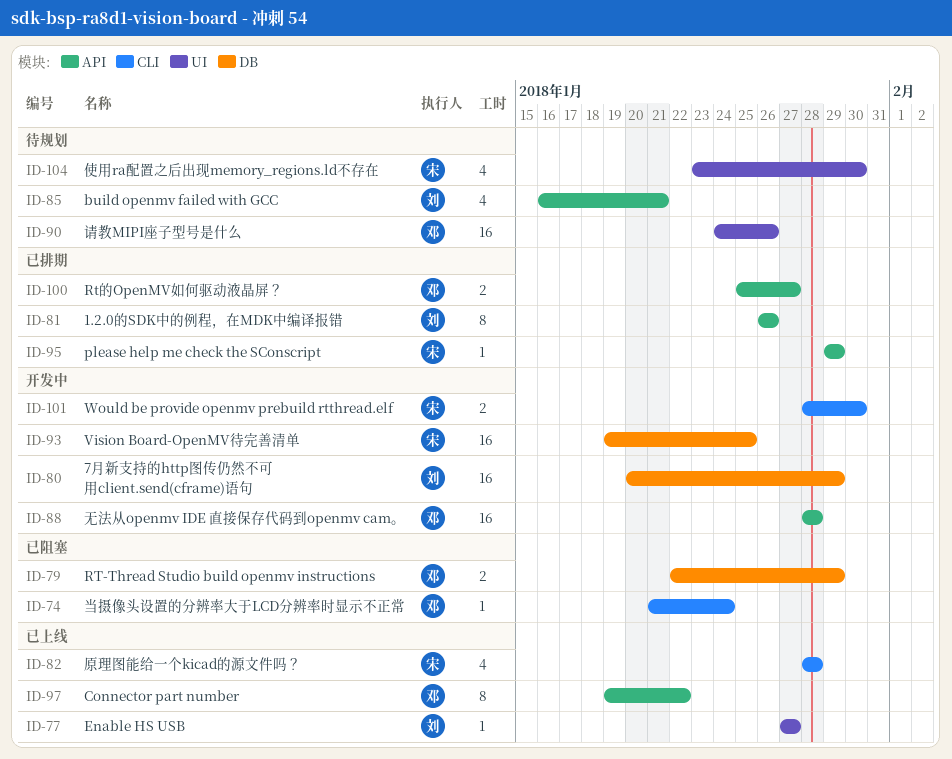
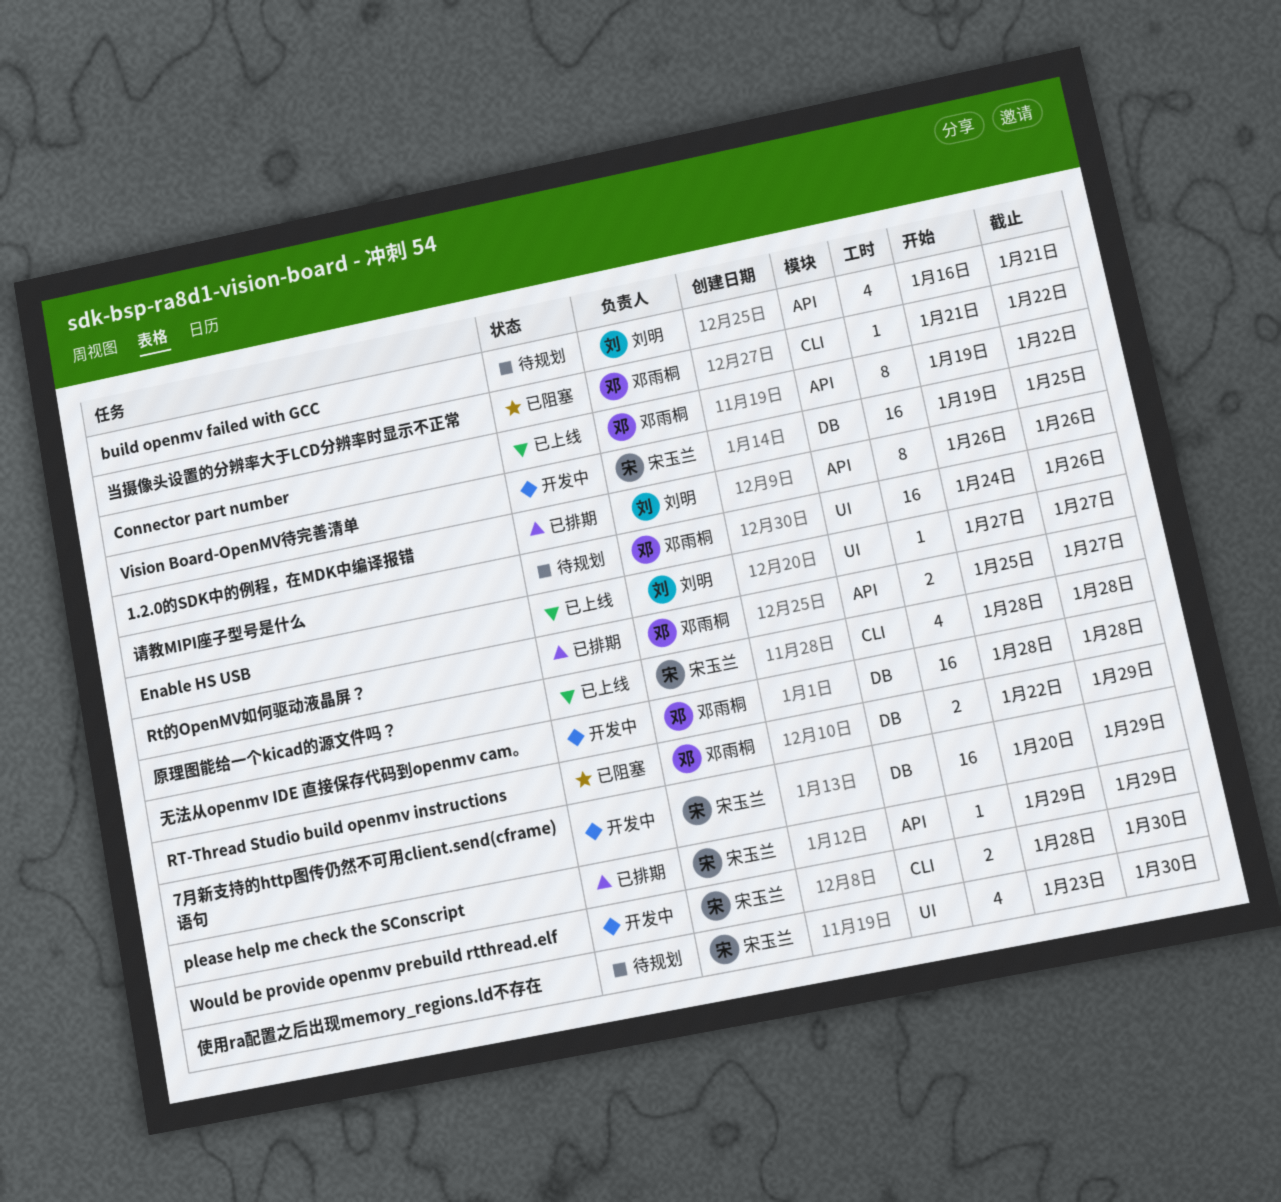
7月新支持的http图传仍然不可用client.send(cframe)语句, owner: 刘明 -> 宋玉兰
当摄像头设置的分辨率大于LCD分辨率时显示不正常, due: Jan 24 -> Jan 22
无法从openmv IDE 直接保存代码到openmv cam。, label: API -> DB

